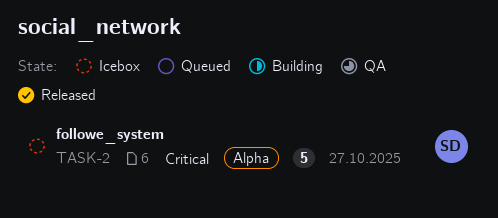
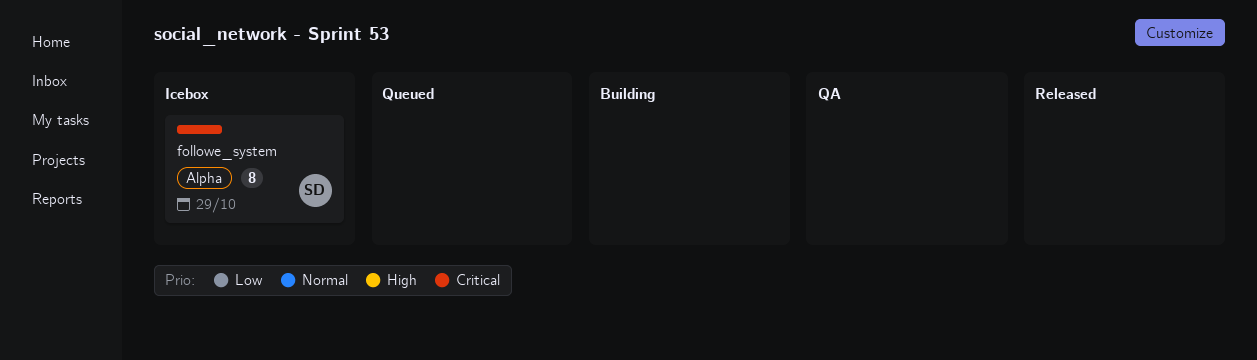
followe_system, estimate: 5 -> 8
followe_system, due: Oct 27 -> Oct 29

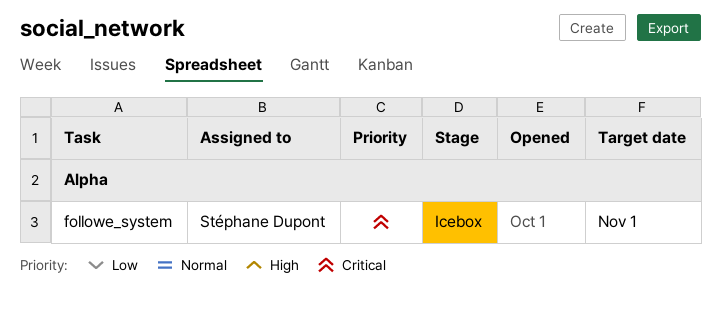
followe_system, due: Oct 29 -> Nov 1

